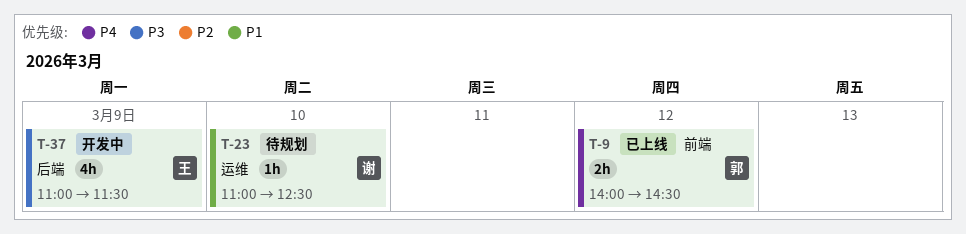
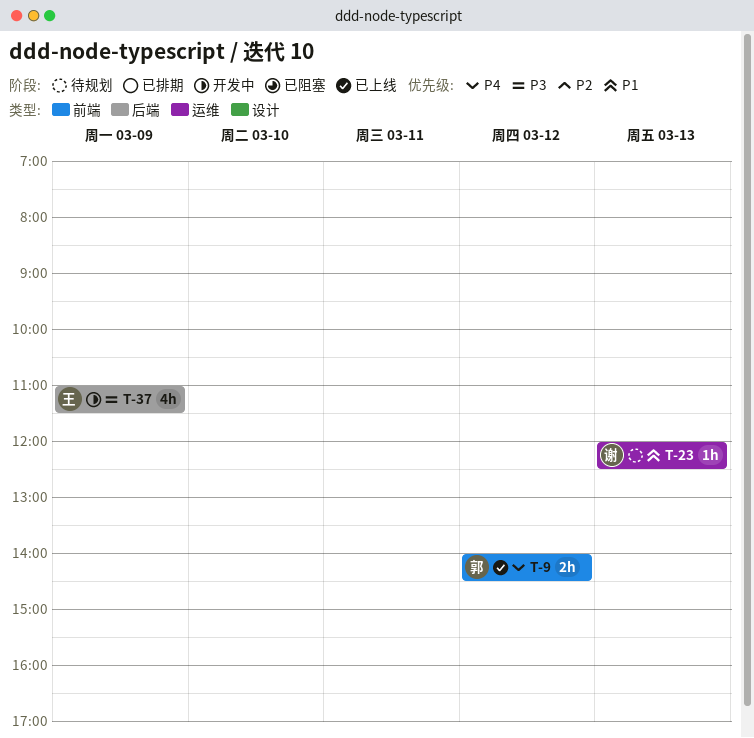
T-23, day: Mar 10 -> Mar 13
T-23, begins: 11:00 -> 12:00

